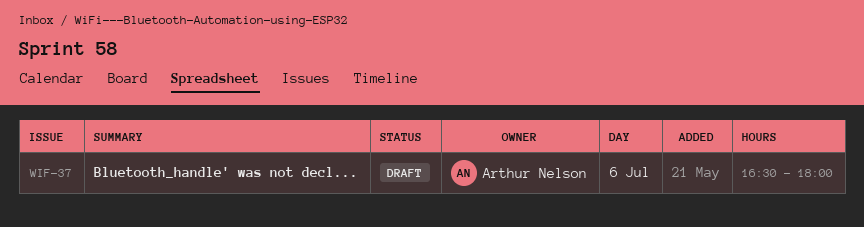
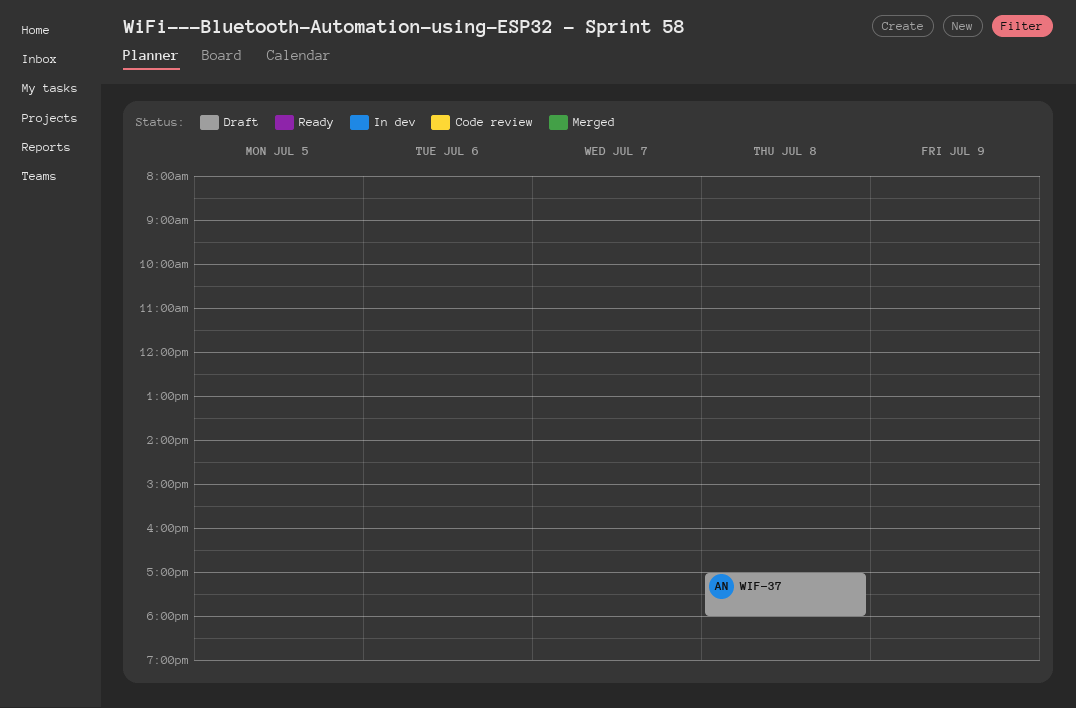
WIF-37, day: Jul 6 -> Jul 8
WIF-37, begins: 16:30 -> 17:00

